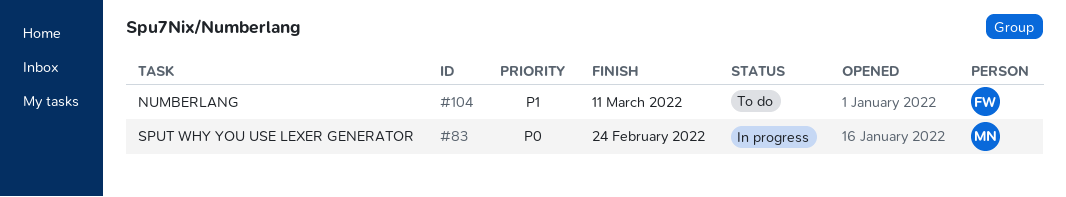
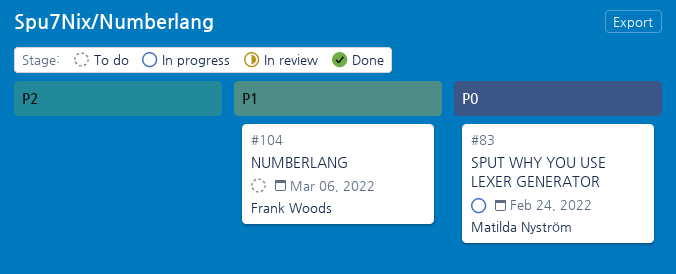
#104, due: Mar 11 -> Mar 6

